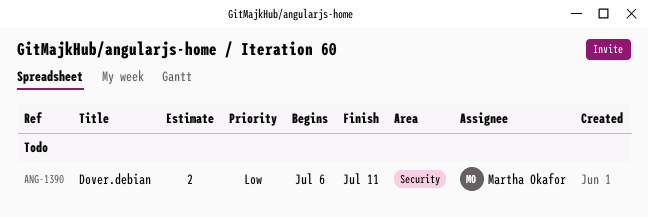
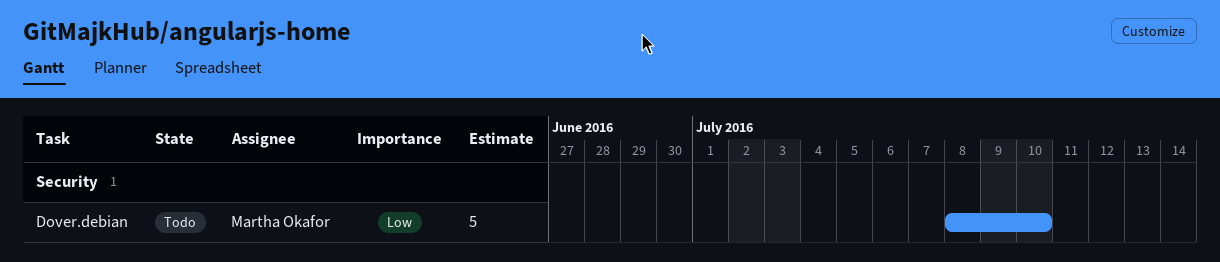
Dover.debian, estimate: 2 -> 5
Dover.debian, start: Jul 6 -> Jul 8
Dover.debian, due: Jul 11 -> Jul 10

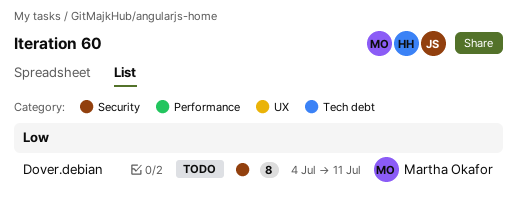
Dover.debian, estimate: 5 -> 8
Dover.debian, start: Jul 8 -> Jul 4
Dover.debian, due: Jul 10 -> Jul 11

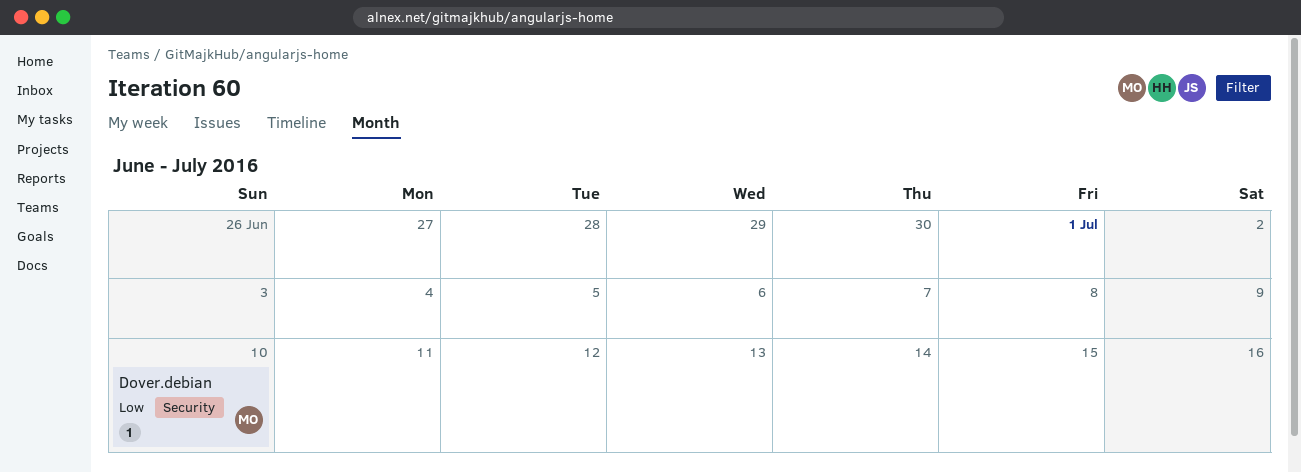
Dover.debian, estimate: 8 -> 1
Dover.debian, due: Jul 11 -> Jul 10

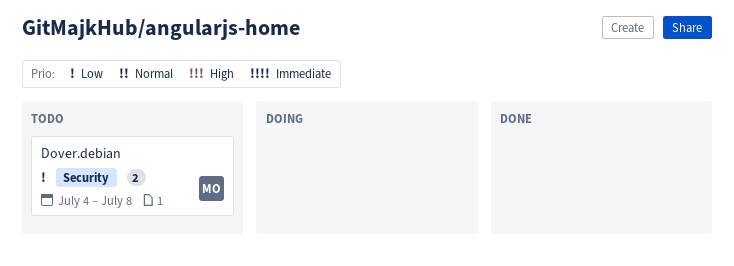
Dover.debian, estimate: 1 -> 2
Dover.debian, due: Jul 10 -> Jul 8

